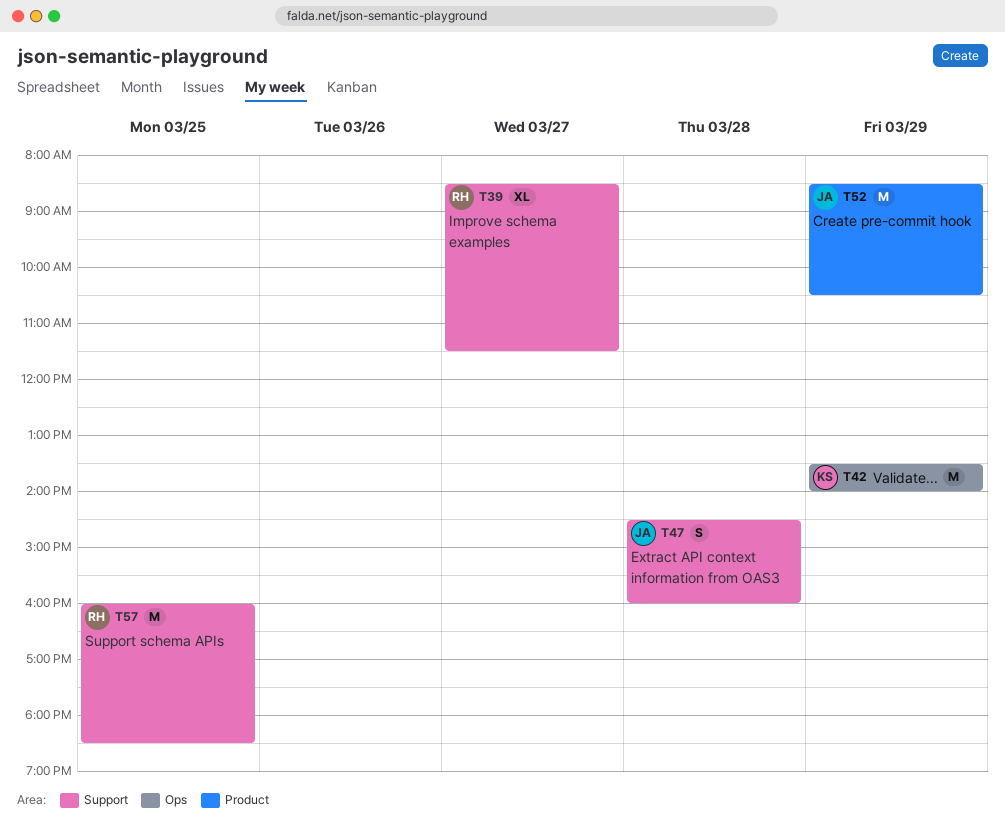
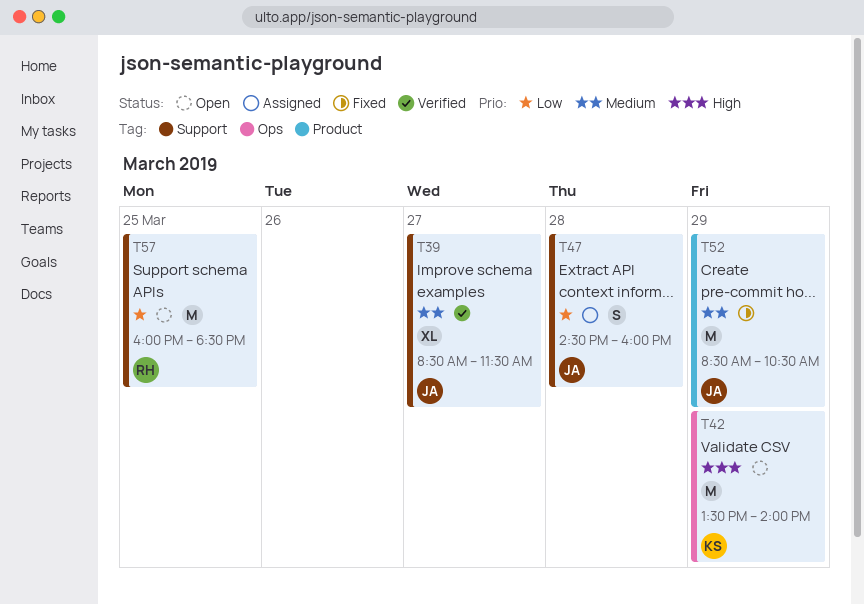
T39, owner: RH -> JA

